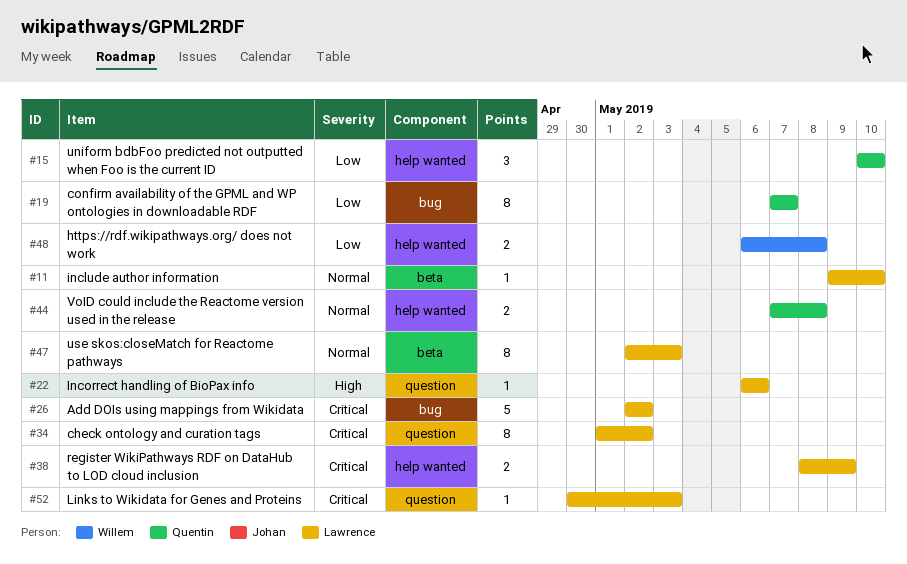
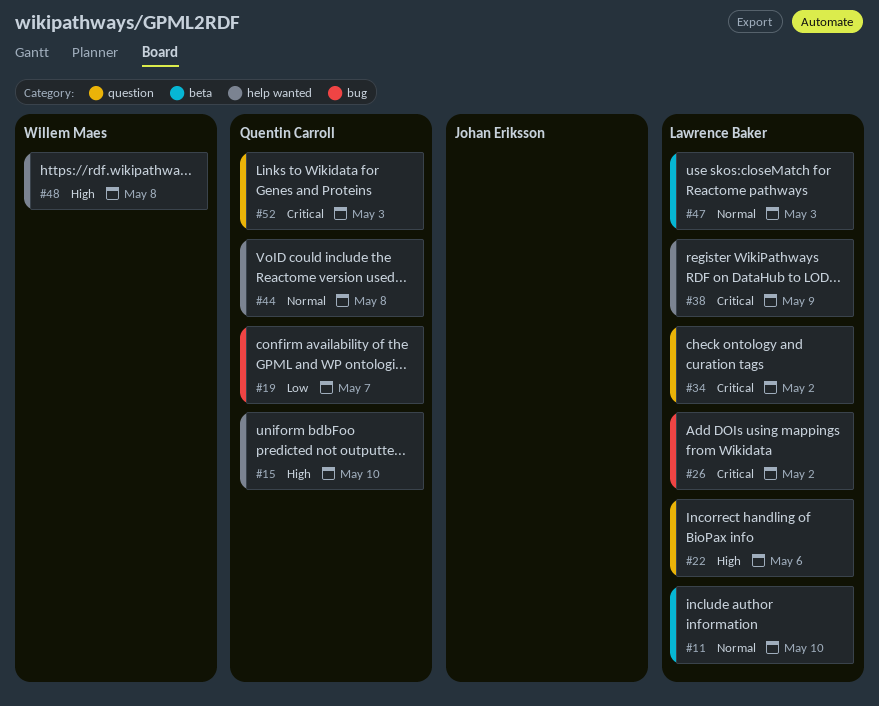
#15, priority: Low -> High
#48, priority: Low -> High
#52, owner: Lawrence Baker -> Quentin Carroll

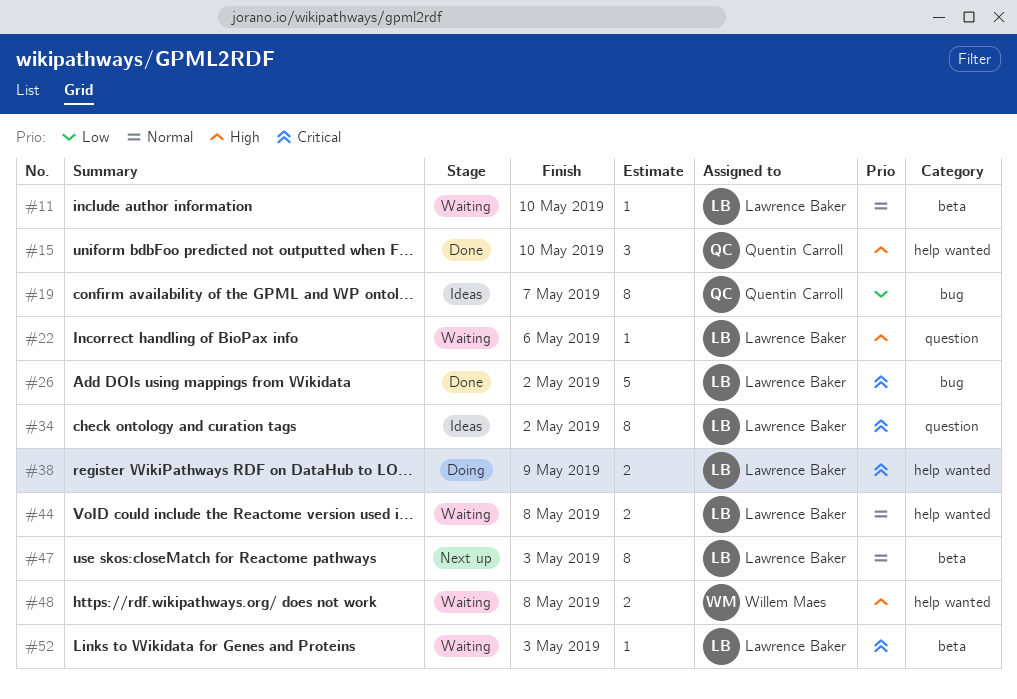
#44, owner: Quentin Carroll -> Lawrence Baker
#52, owner: Quentin Carroll -> Lawrence Baker
#52, label: question -> beta

